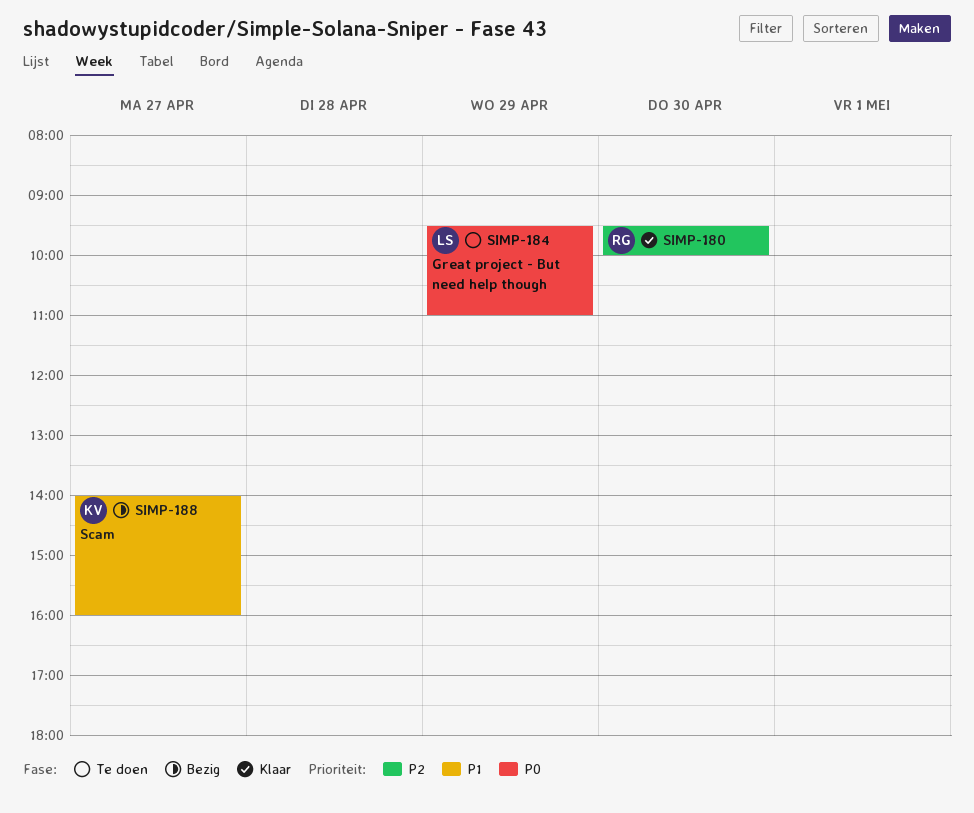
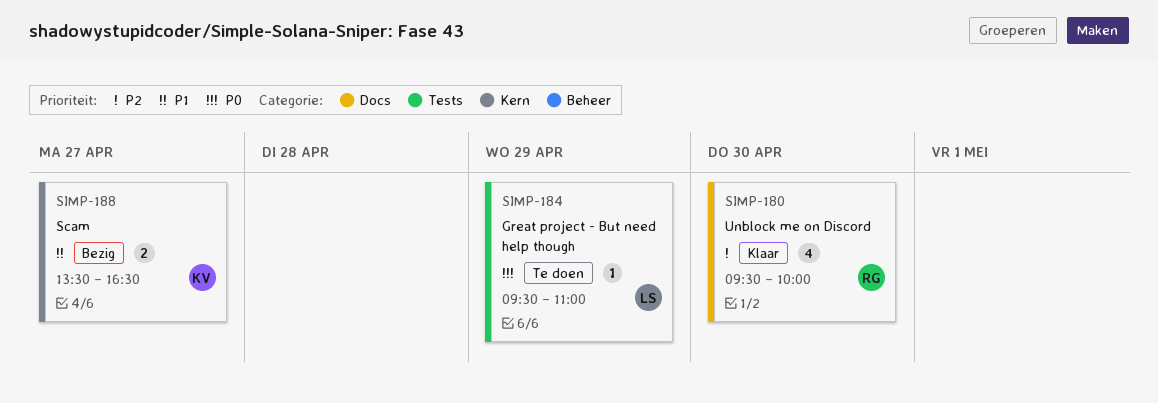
SIMP-188, begins: 14:00 -> 13:30
SIMP-188, ends: 16:00 -> 16:30

